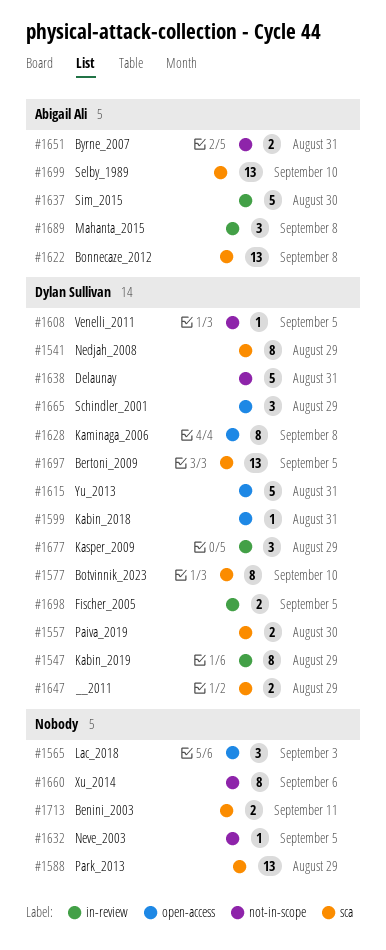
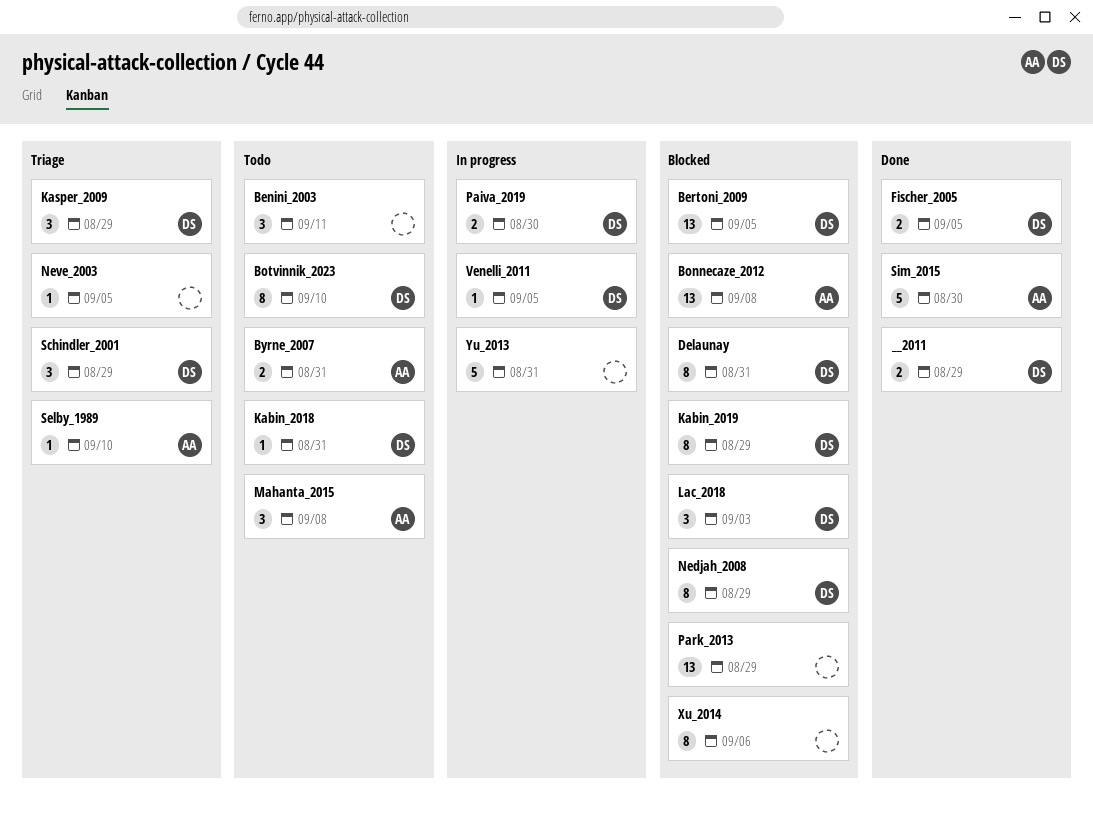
Benini_2003, estimate: 2 -> 3
Delaunay, estimate: 5 -> 8
Kaminaga_2006: present -> none
Lac_2018, owner: none -> Dylan Sullivan
Selby_1989, estimate: 13 -> 1
Yu_2013, owner: Dylan Sullivan -> none

